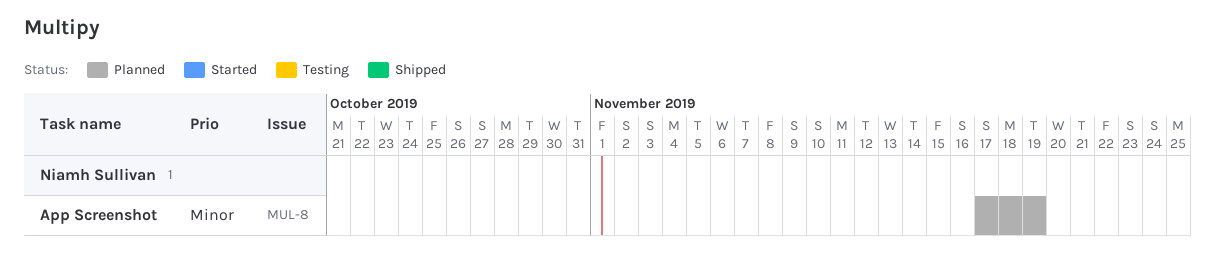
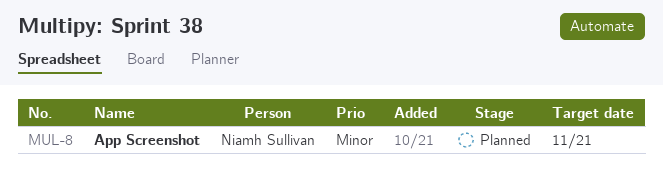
MUL-8, due: Nov 19 -> Nov 21

